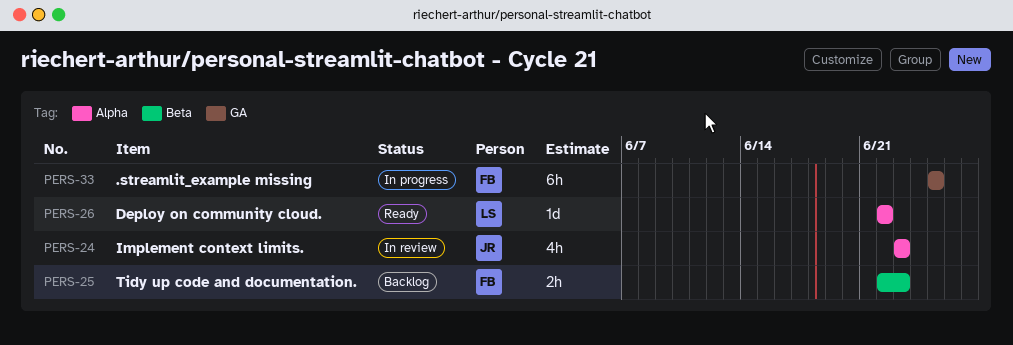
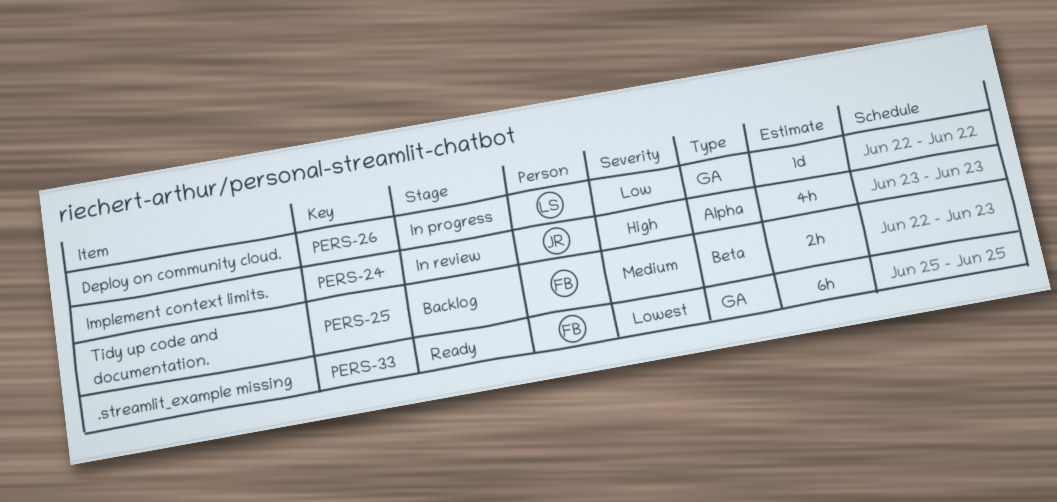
PERS-26, status: Ready -> In progress
PERS-26, label: Alpha -> GA
PERS-33, status: In progress -> Ready

